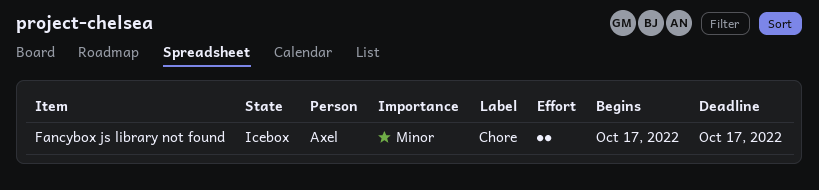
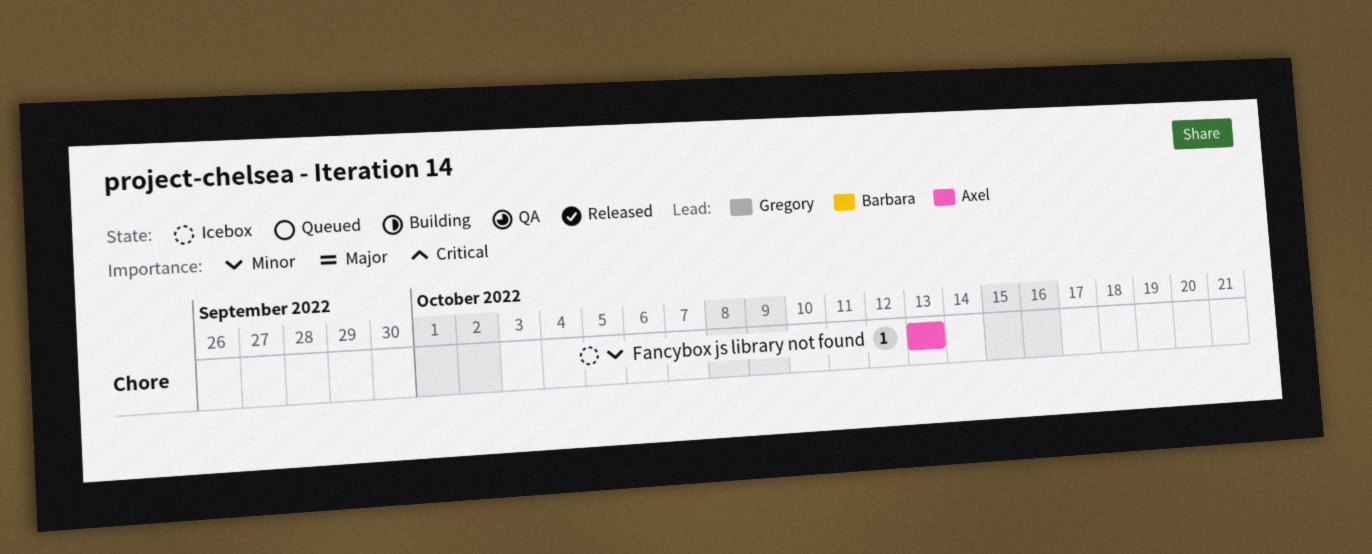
Fancybox js library not found, estimate: 2 -> 1
Fancybox js library not found, start: Oct 17 -> Oct 13
Fancybox js library not found, due: Oct 17 -> Oct 13

